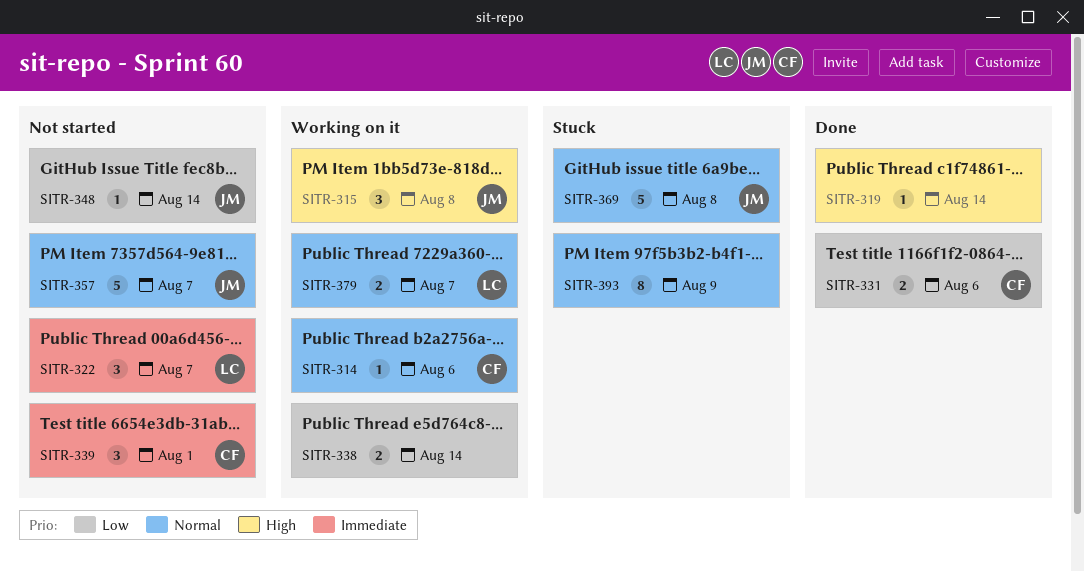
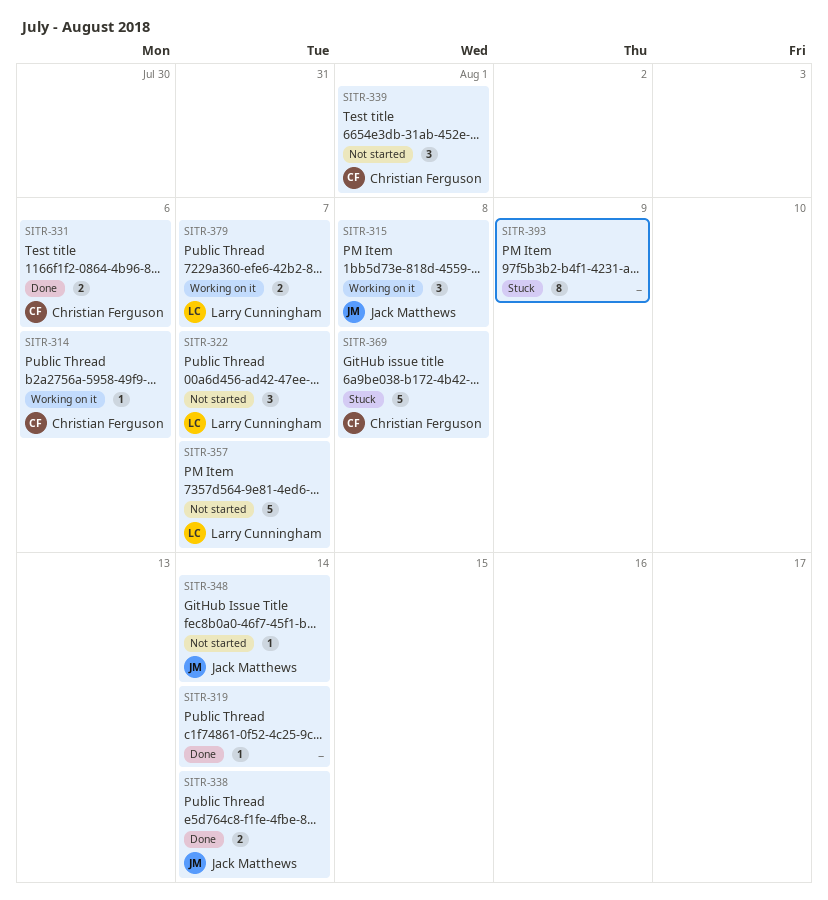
SITR-338, status: Working on it -> Done
SITR-338, owner: none -> Jack Matthews
SITR-357, owner: Jack Matthews -> Larry Cunningham
SITR-369, owner: Jack Matthews -> Christian Ferguson

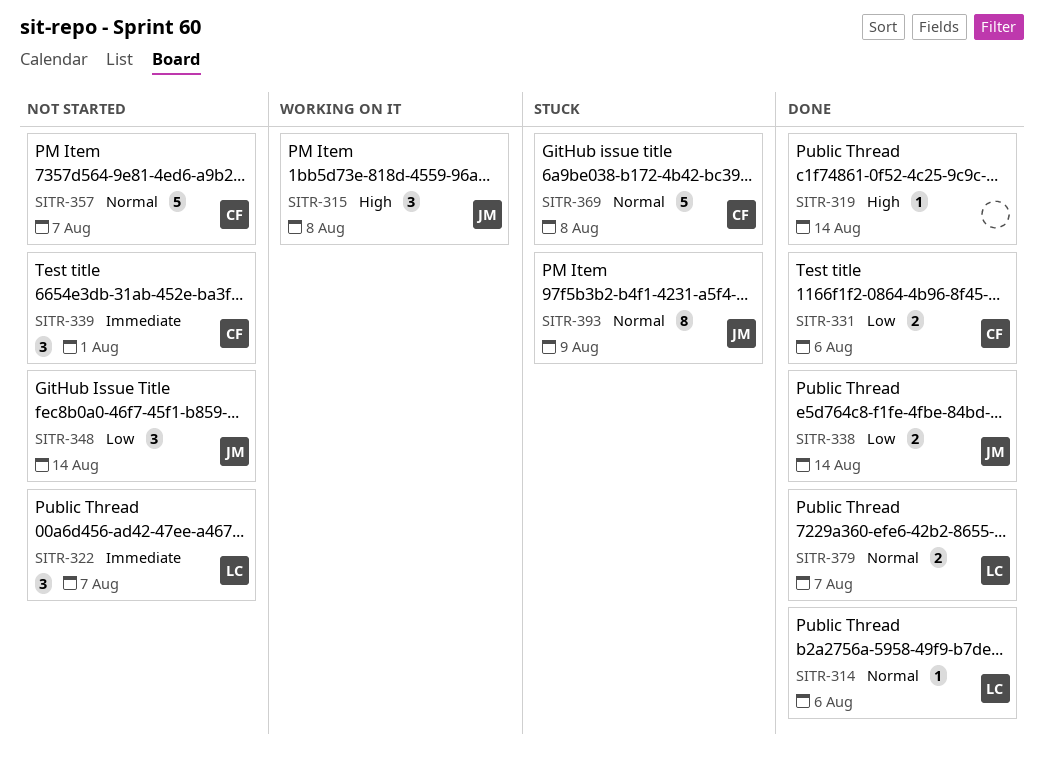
SITR-314, status: Working on it -> Done
SITR-314, owner: Christian Ferguson -> Larry Cunningham
SITR-348, estimate: 1 -> 3
SITR-357, owner: Larry Cunningham -> Christian Ferguson
SITR-379, status: Working on it -> Done
SITR-393, owner: none -> Jack Matthews

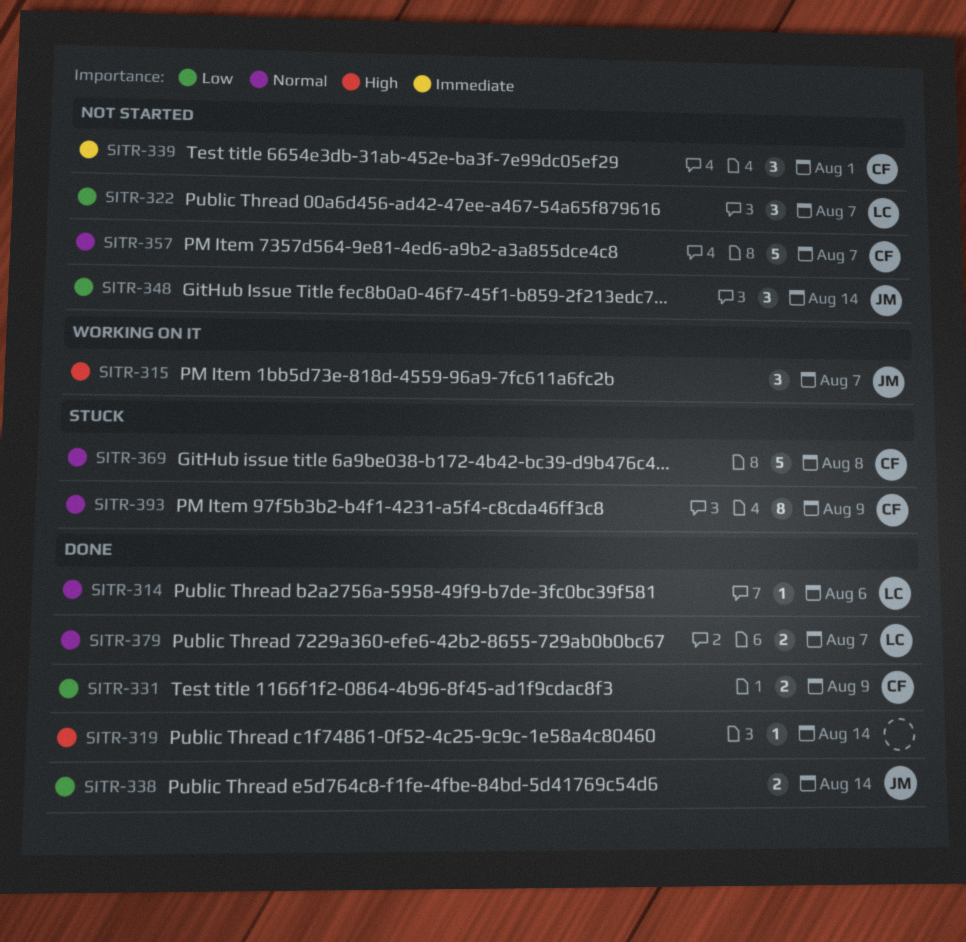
SITR-315, due: Aug 8 -> Aug 7
SITR-322, priority: Immediate -> Low
SITR-331, due: Aug 6 -> Aug 9
SITR-393, owner: JM -> CF

